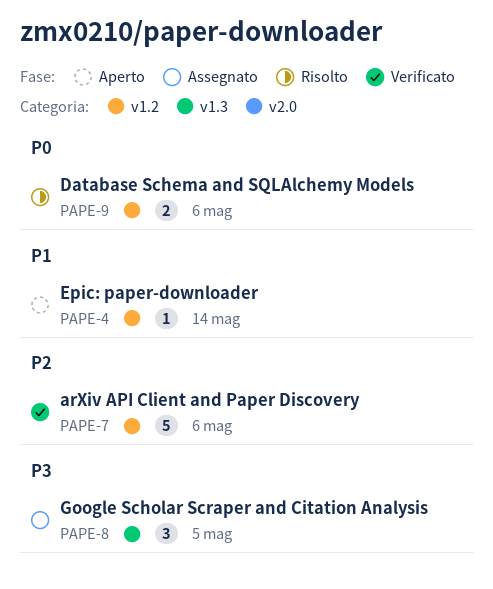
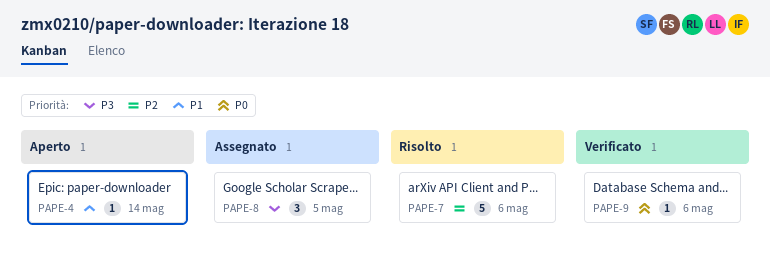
PAPE-7, status: Verificato -> Risolto
PAPE-9, status: Risolto -> Verificato
PAPE-9, estimate: 2 -> 1

